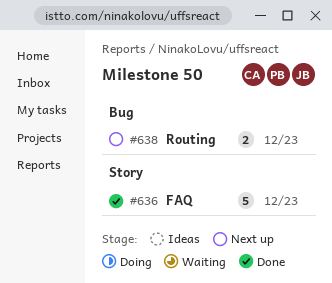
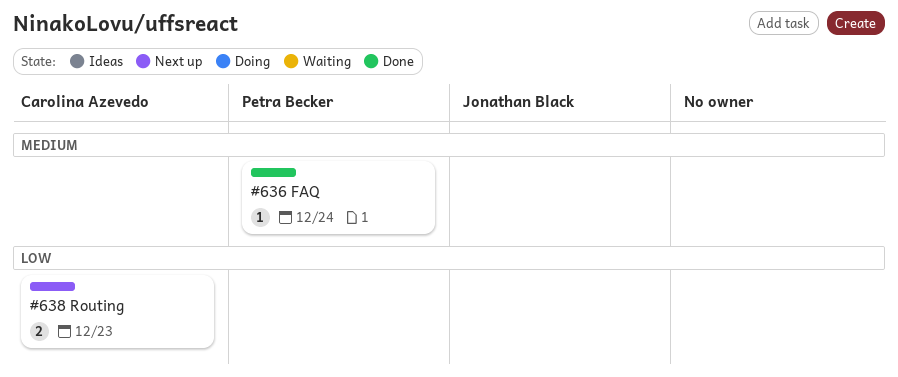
#636, estimate: 5 -> 1
#636, due: Dec 23 -> Dec 24

